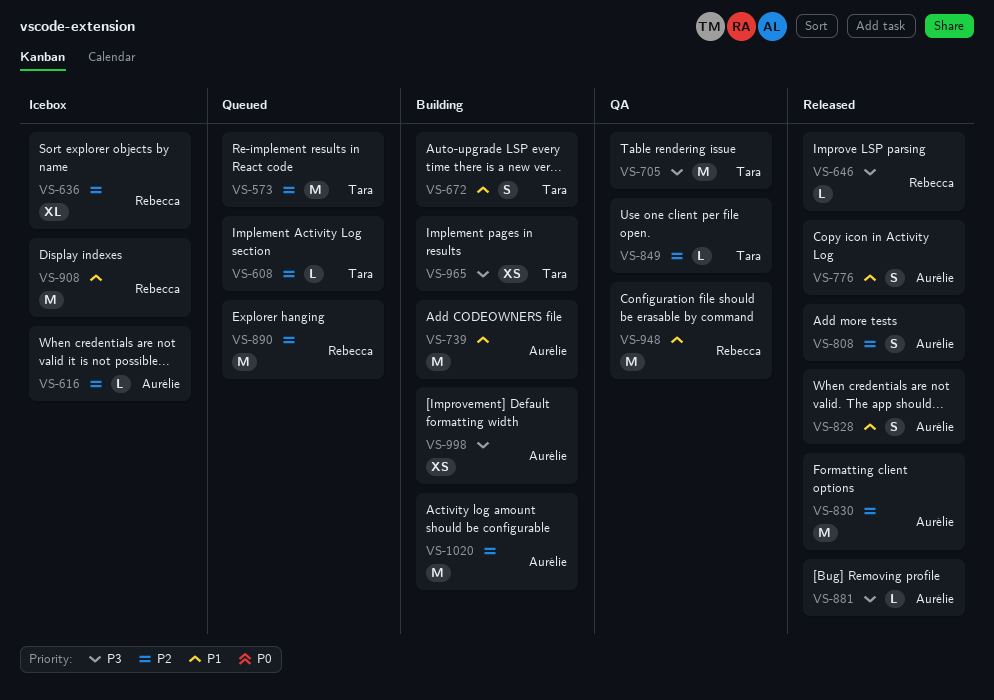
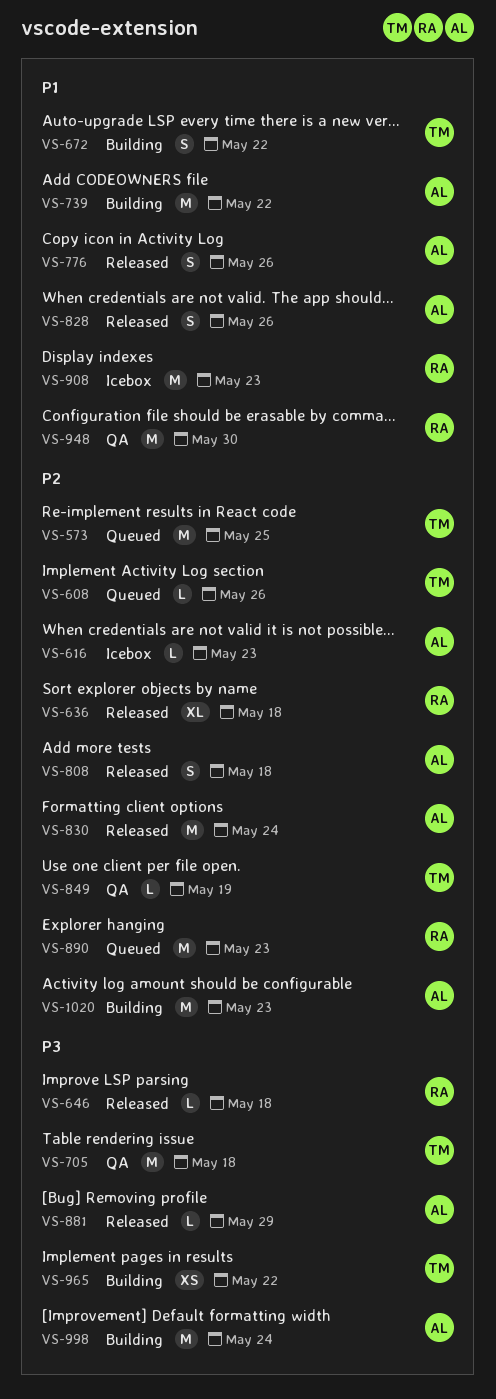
VS-636, status: Icebox -> Released
VS-998, estimate: XS -> M

